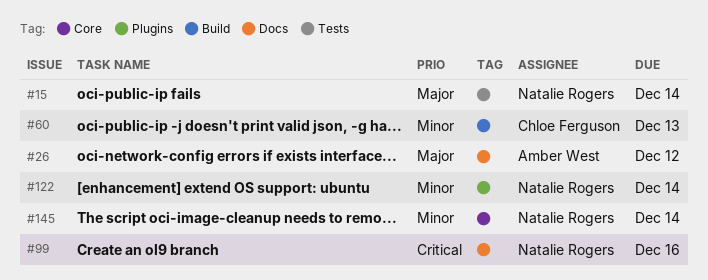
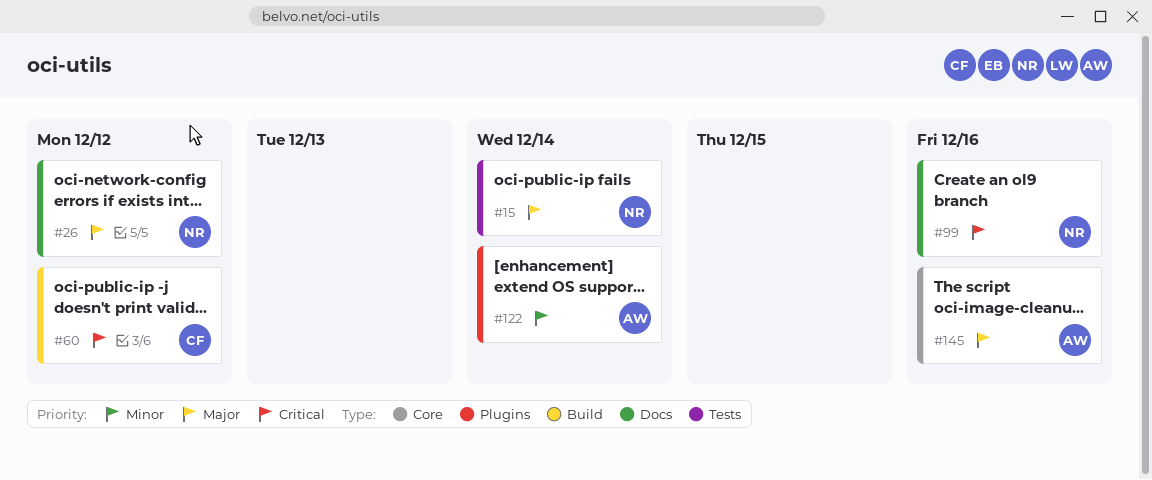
#26, owner: Amber West -> Natalie Rogers
#60, priority: Minor -> Critical
#60, due: Dec 13 -> Dec 12
#122, owner: Natalie Rogers -> Amber West
#145, owner: Natalie Rogers -> Amber West
#145, priority: Minor -> Major
#145, due: Dec 14 -> Dec 16

